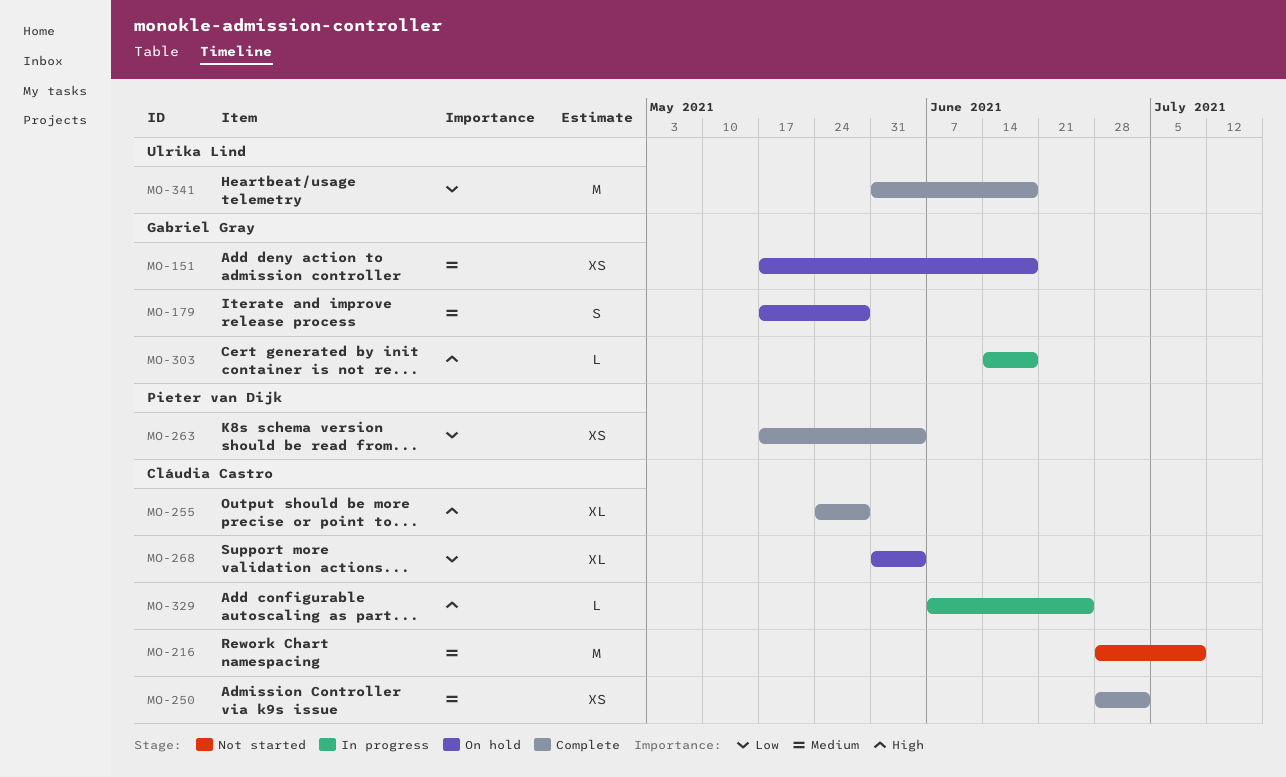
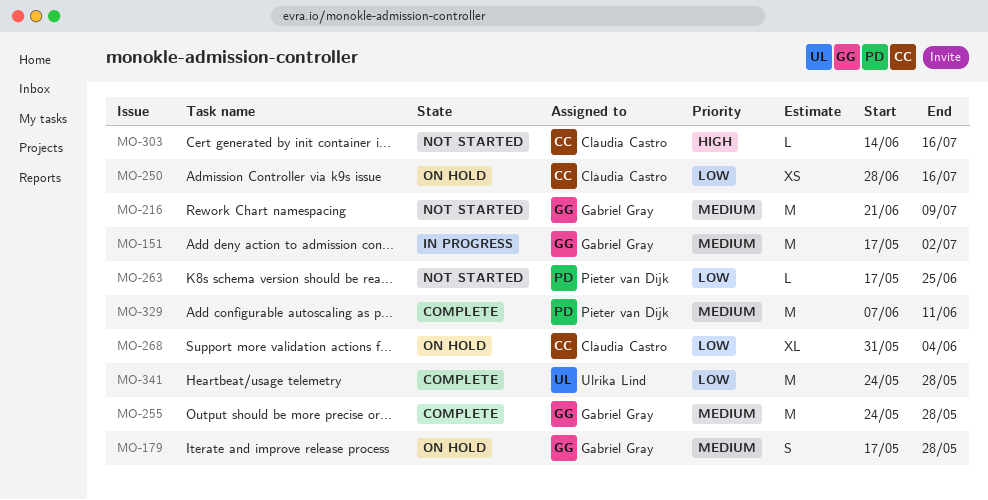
MO-151, status: On hold -> In progress
MO-151, estimate: XS -> M
MO-151, due: Jun 18 -> Jul 2
MO-216, owner: Cláudia Castro -> Gabriel Gray
MO-216, start: Jun 28 -> Jun 21
MO-250, status: Complete -> On hold
MO-250, priority: Medium -> Low
MO-250, due: Jul 2 -> Jul 16
MO-255, owner: Cláudia Castro -> Gabriel Gray
MO-255, priority: High -> Medium
MO-255, estimate: XL -> M
MO-263, status: Complete -> Not started
MO-263, estimate: XS -> L
MO-263, due: Jun 4 -> Jun 25
MO-303, status: In progress -> Not started
MO-303, owner: Gabriel Gray -> Cláudia Castro
MO-303, due: Jun 18 -> Jul 16
MO-329, status: In progress -> Complete
MO-329, owner: Cláudia Castro -> Pieter van Dijk
MO-329, priority: High -> Medium
MO-329, estimate: L -> M
MO-329, due: Jun 25 -> Jun 11
MO-341, start: May 31 -> May 24
MO-341, due: Jun 18 -> May 28

